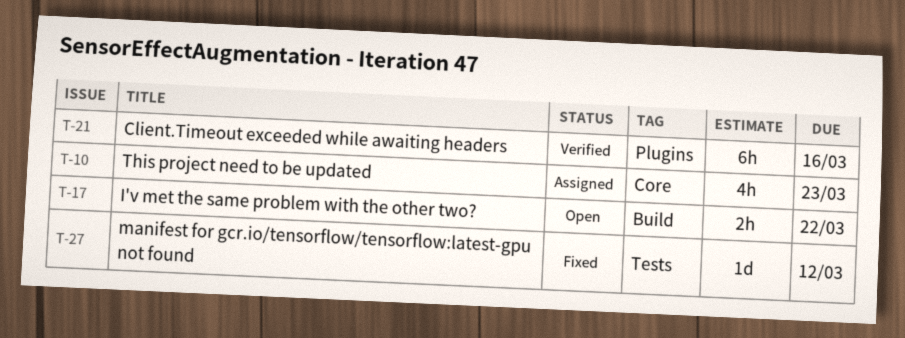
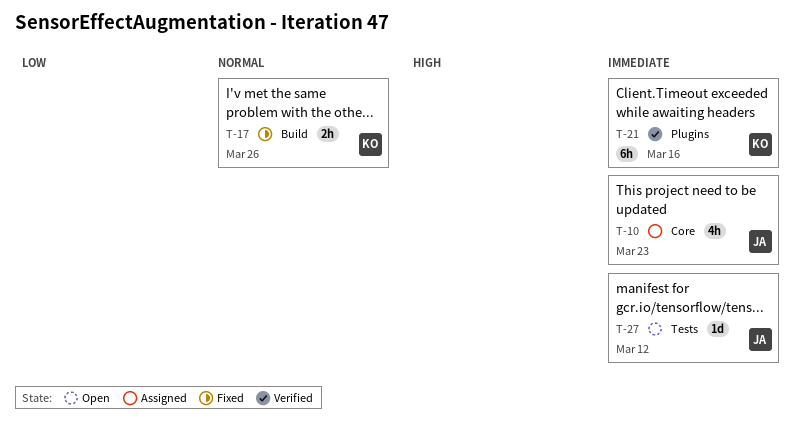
T-17, status: Open -> Fixed
T-17, due: Mar 22 -> Mar 26
T-27, status: Fixed -> Open

